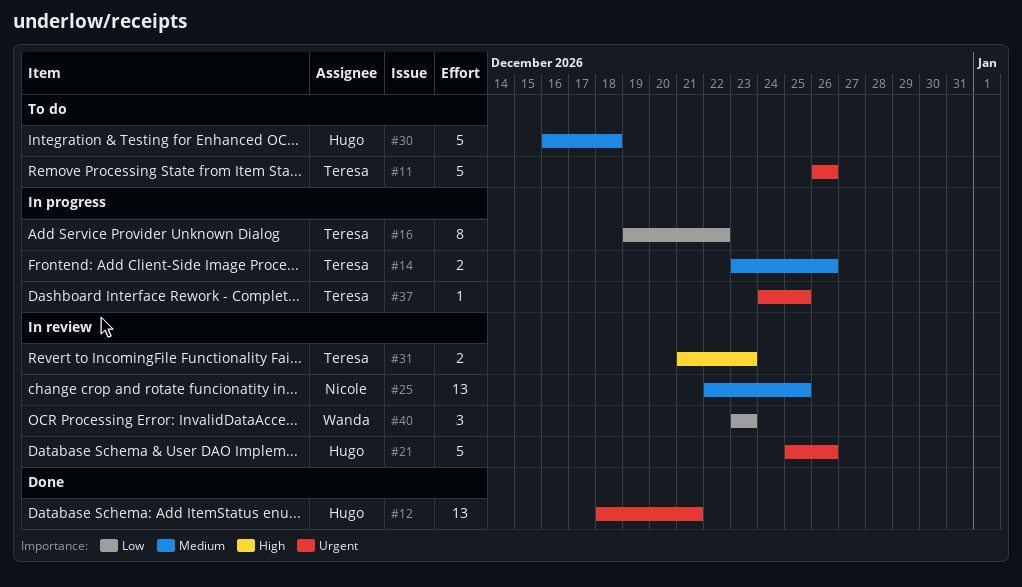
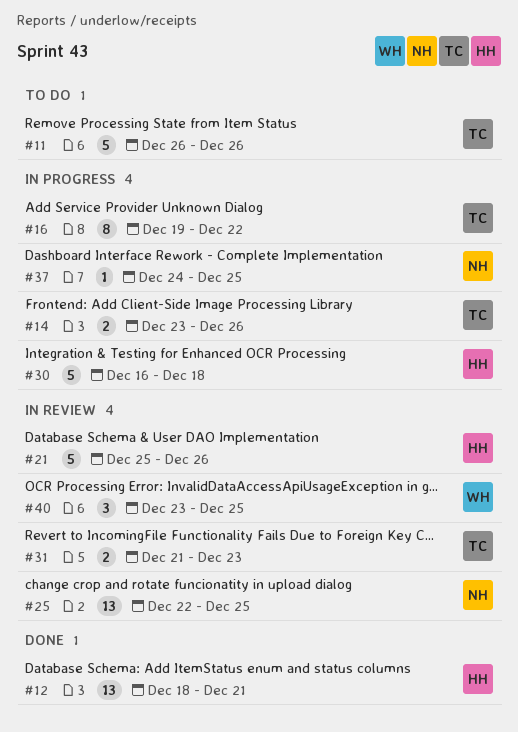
#30, status: To do -> In progress
#37, owner: Teresa -> Nicole
#40, due: Dec 23 -> Dec 25

